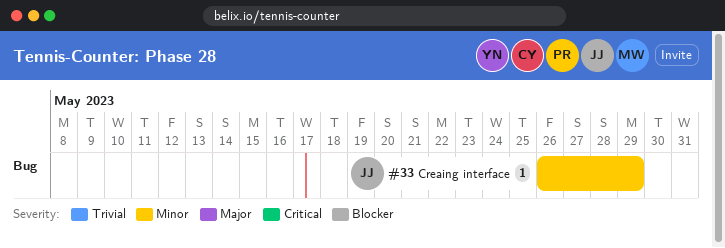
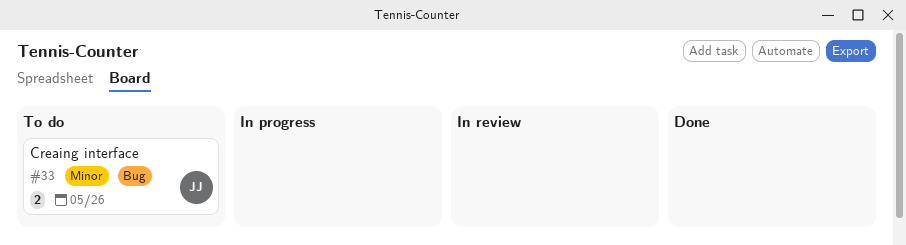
#33, estimate: 1 -> 2
#33, due: May 29 -> May 26

